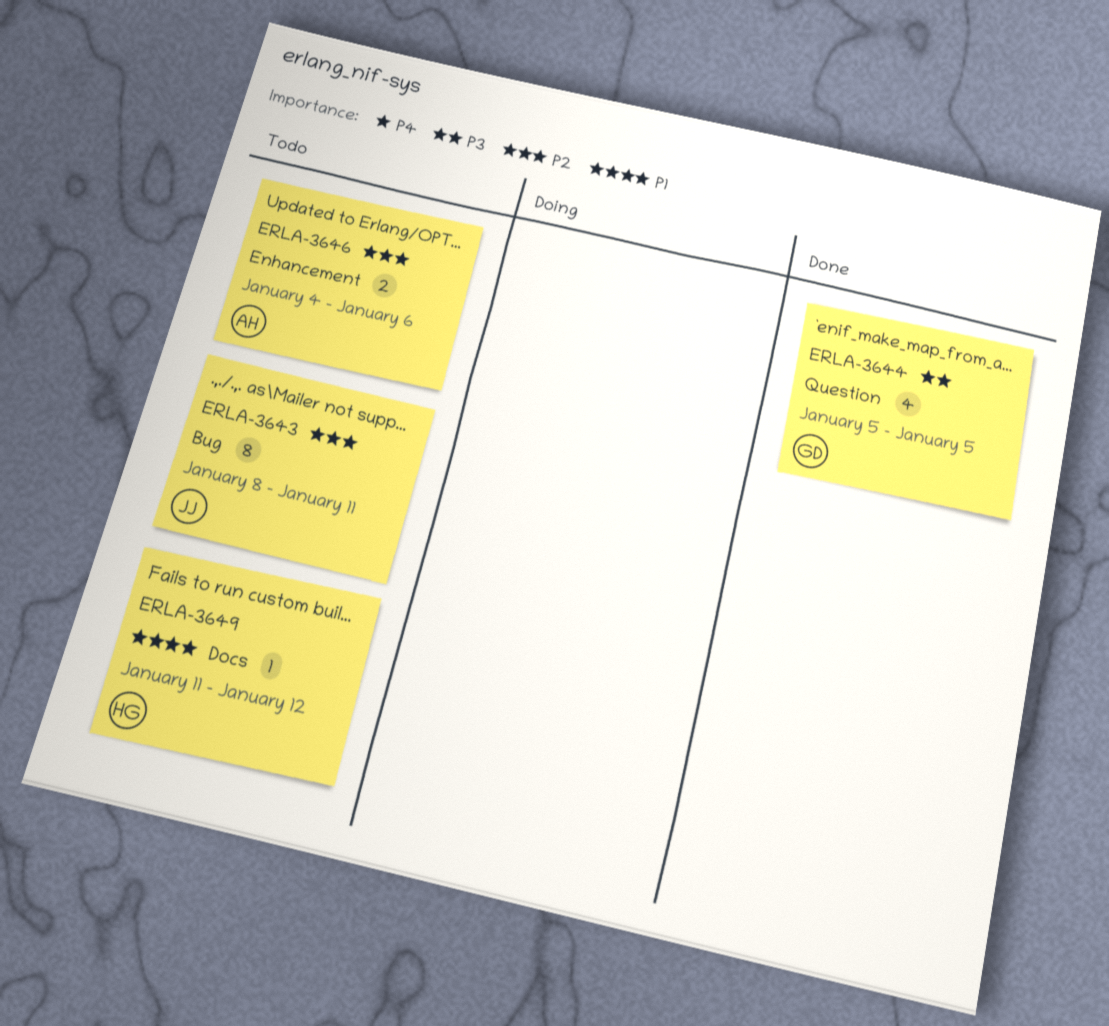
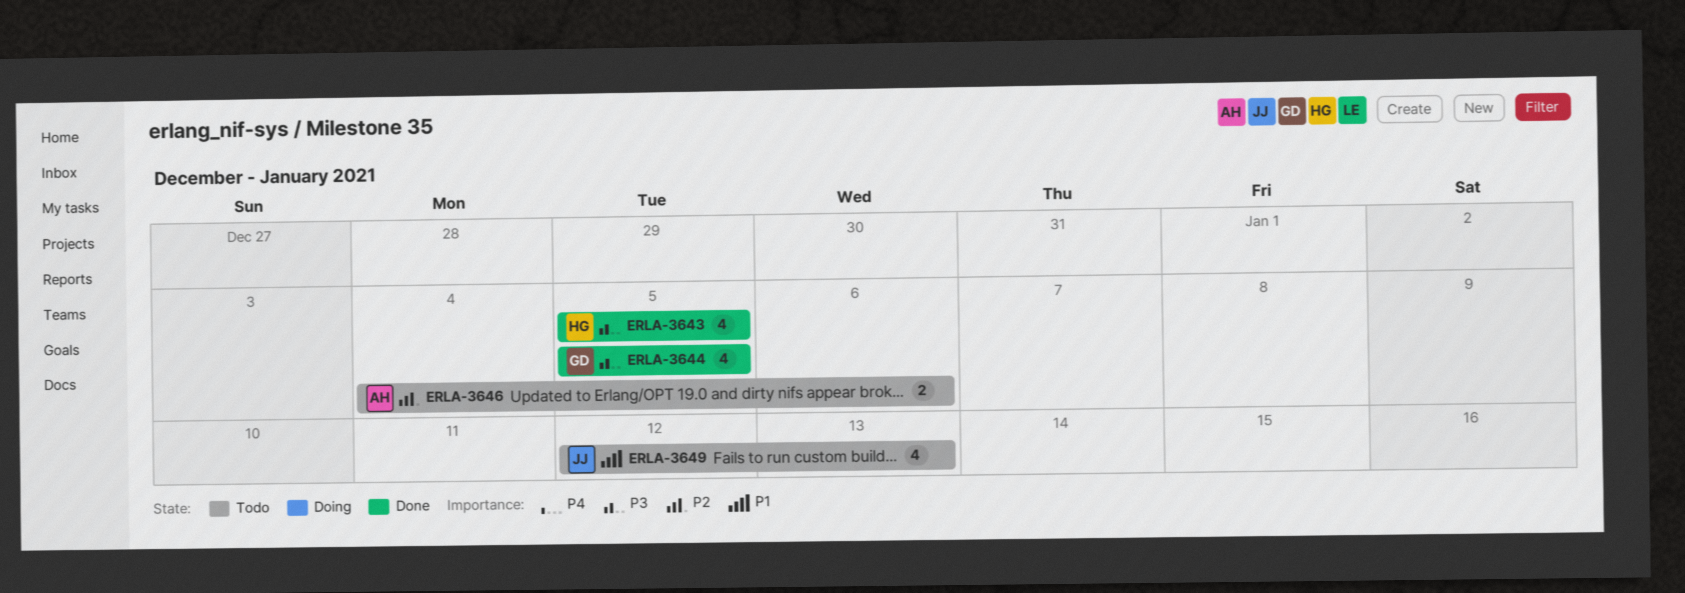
ERLA-3643, status: Todo -> Done
ERLA-3643, owner: JJ -> HG
ERLA-3643, priority: P2 -> P3
ERLA-3643, estimate: 8 -> 4
ERLA-3643, start: Jan 8 -> Jan 5
ERLA-3643, due: Jan 11 -> Jan 5
ERLA-3649, owner: HG -> JJ
ERLA-3649, estimate: 1 -> 4
ERLA-3649, start: Jan 11 -> Jan 12
ERLA-3649, due: Jan 12 -> Jan 13

